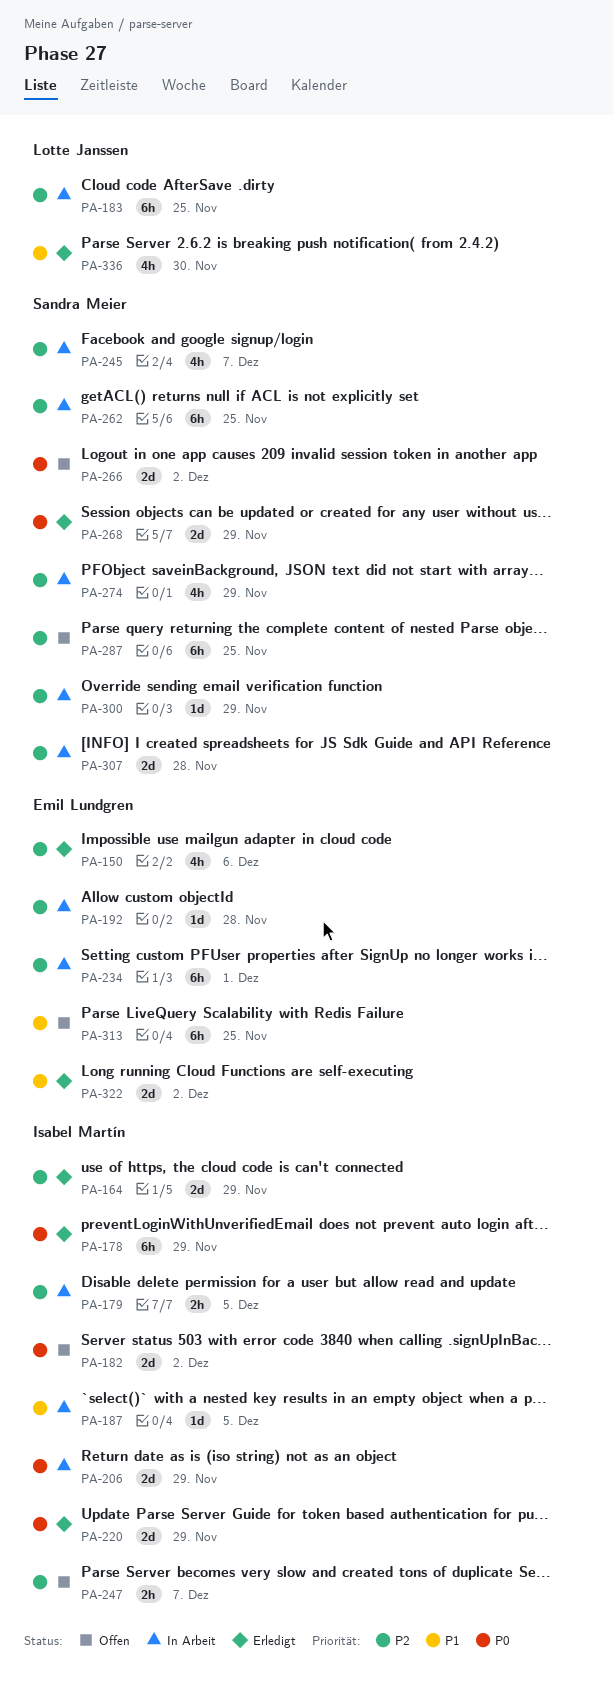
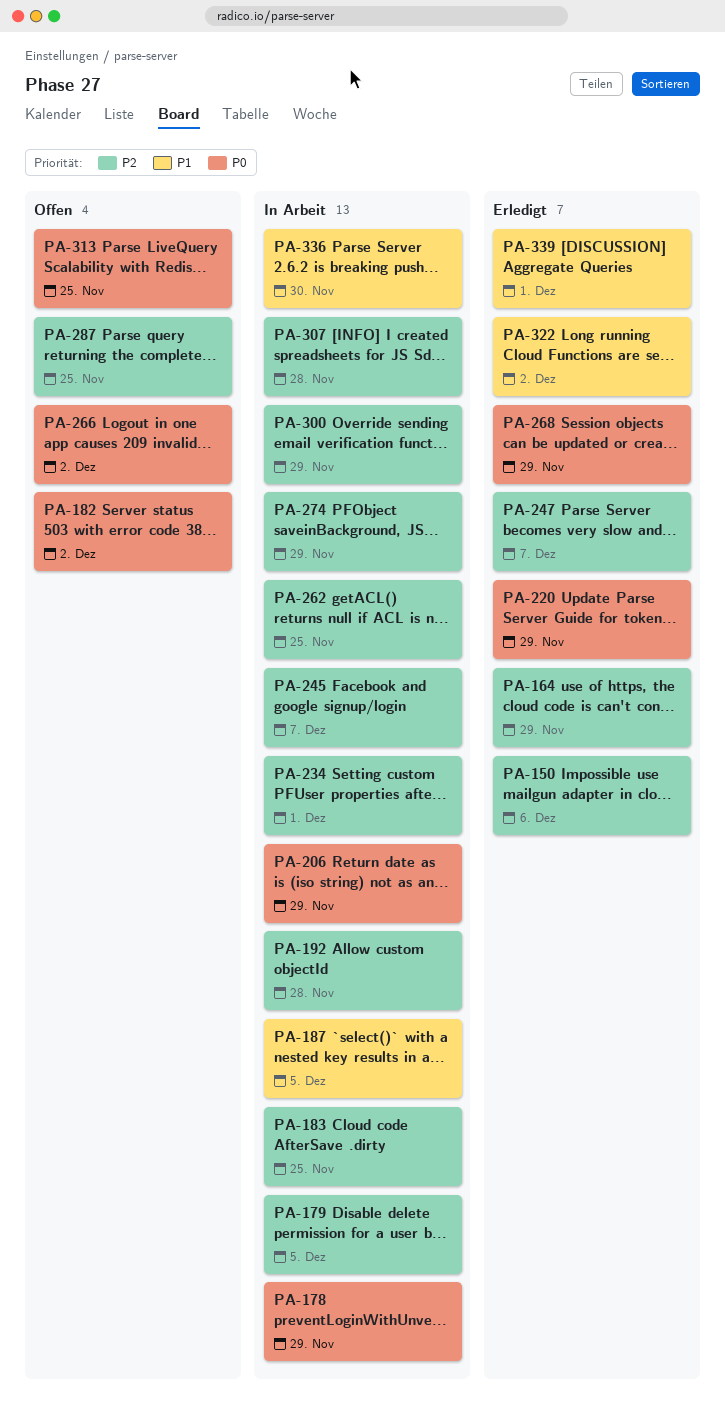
PA-178, status: Erledigt -> In Arbeit
PA-247, status: Offen -> Erledigt
PA-313, priority: P1 -> P0
PA-336, status: Erledigt -> In Arbeit
PA-339: none -> present

